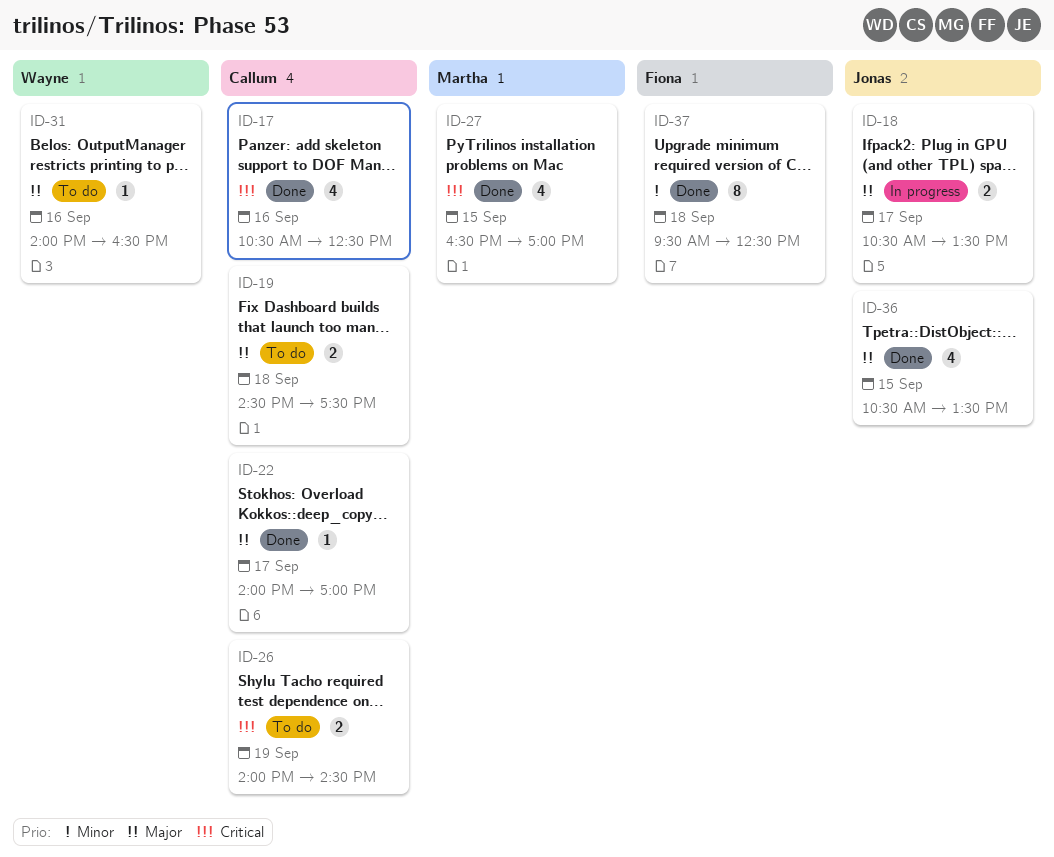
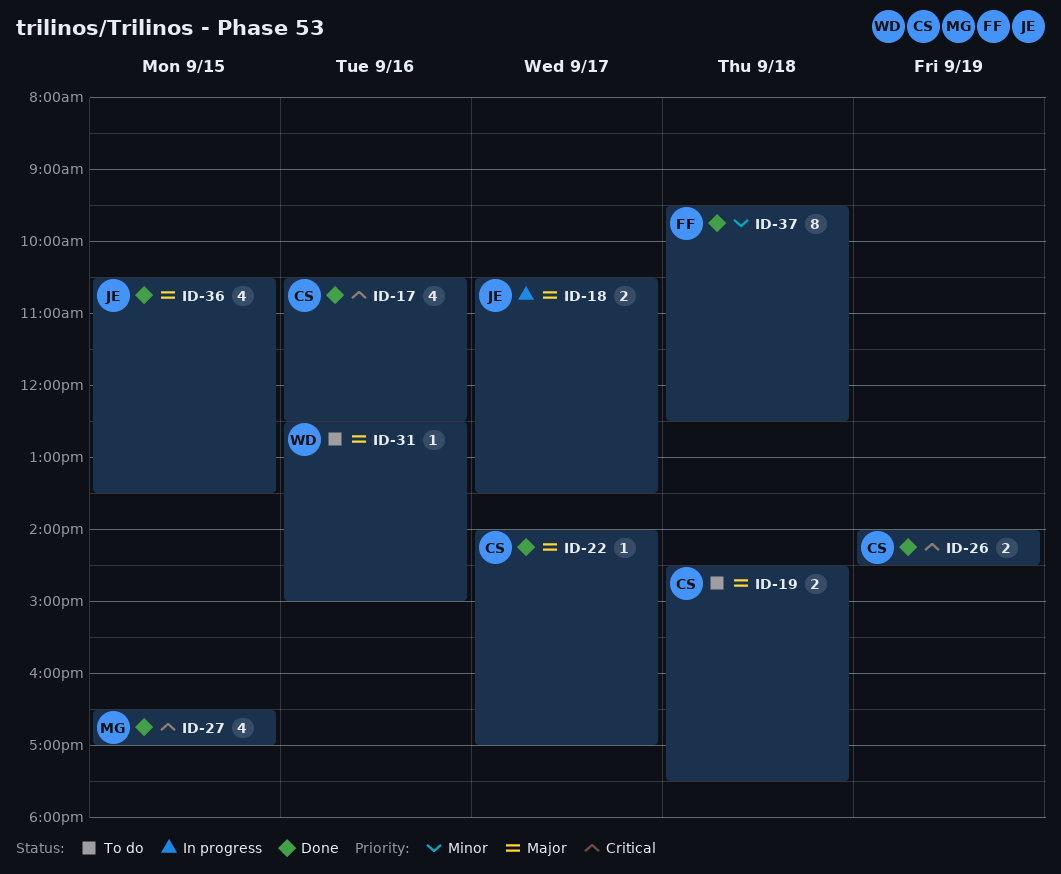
ID-26, status: To do -> Done
ID-31, begins: 14:00 -> 12:30
ID-31, ends: 16:30 -> 15:00

